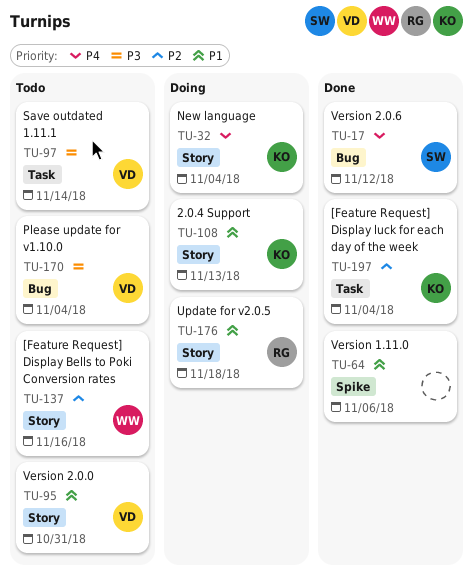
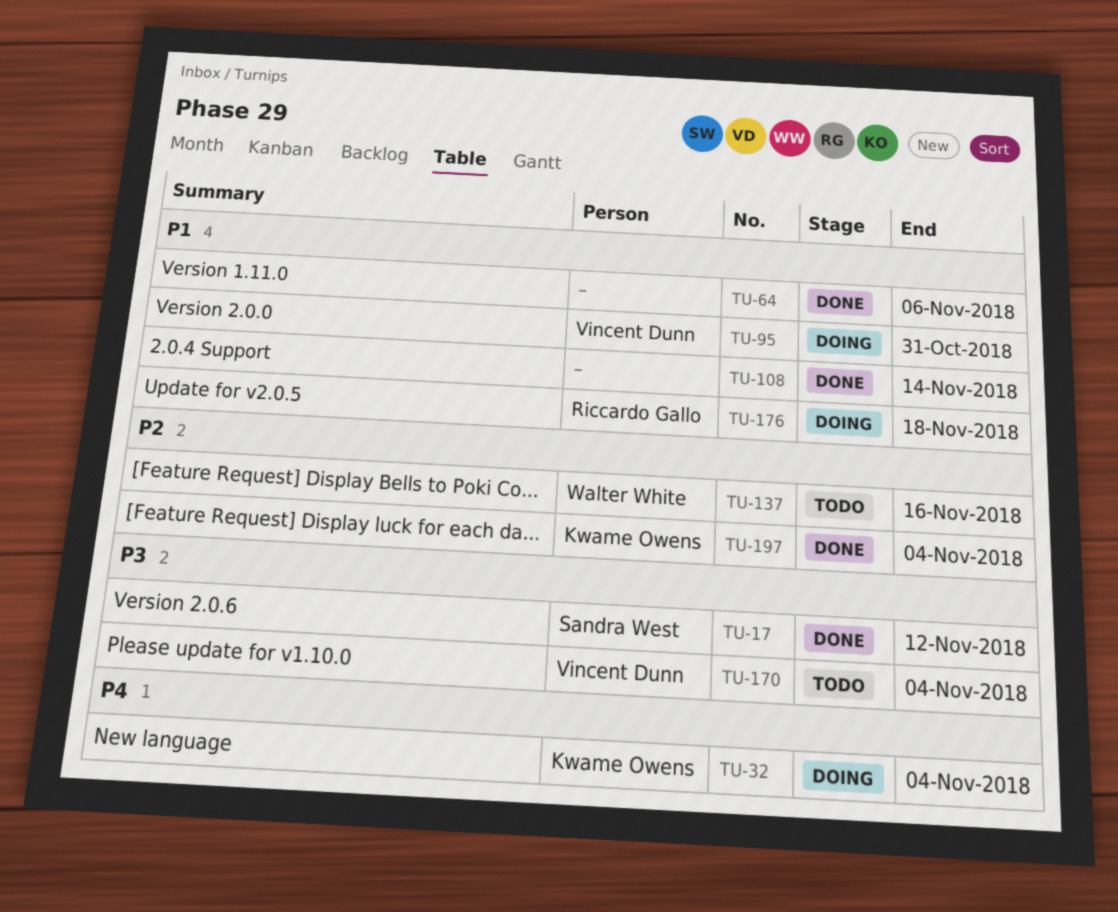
TU-17, priority: P4 -> P3
TU-95, status: Todo -> Doing
TU-97: present -> none
TU-108, status: Doing -> Done
TU-108, owner: Kwame Owens -> none
TU-108, due: Nov 13 -> Nov 14

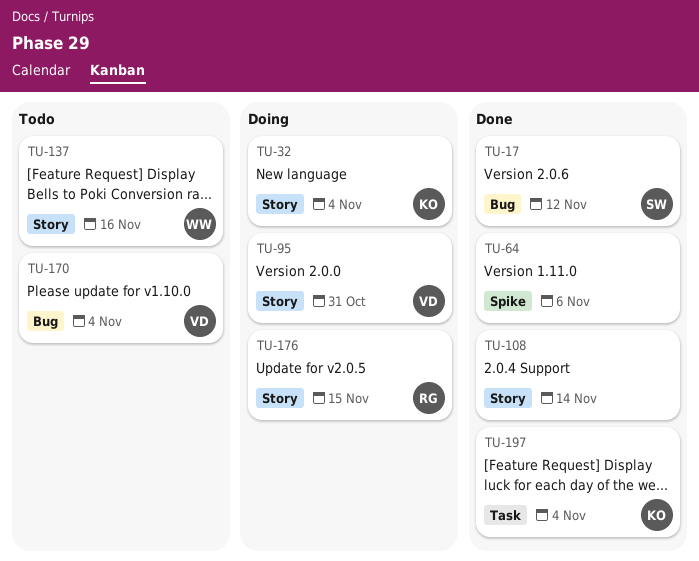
TU-176, due: Nov 18 -> Nov 15

